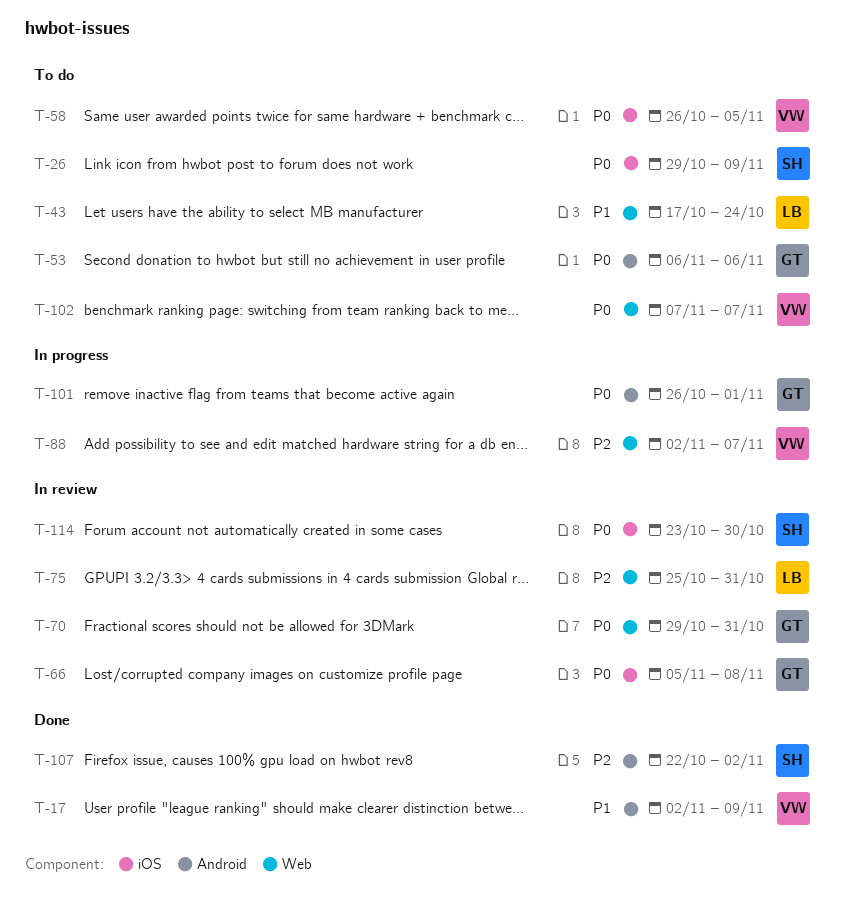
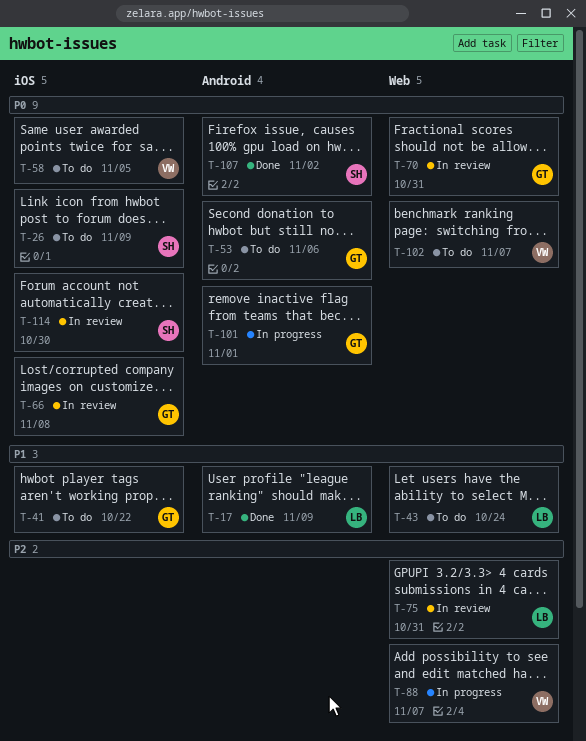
T-17, owner: VW -> LB
T-41: none -> present
T-107, priority: P2 -> P0

